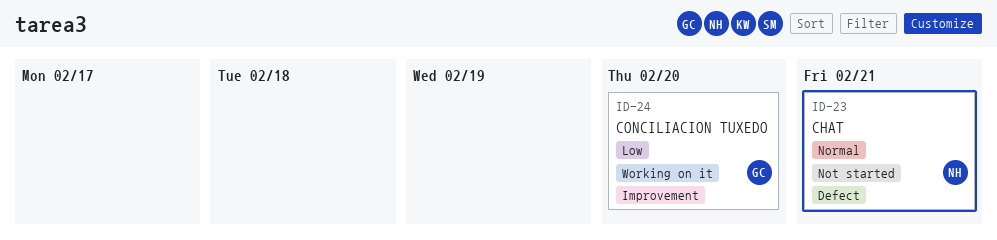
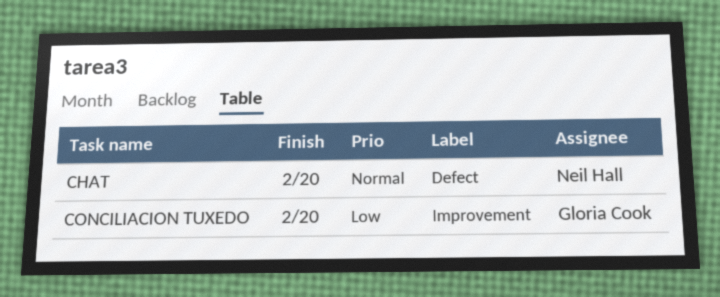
CHAT, due: Feb 21 -> Feb 20

